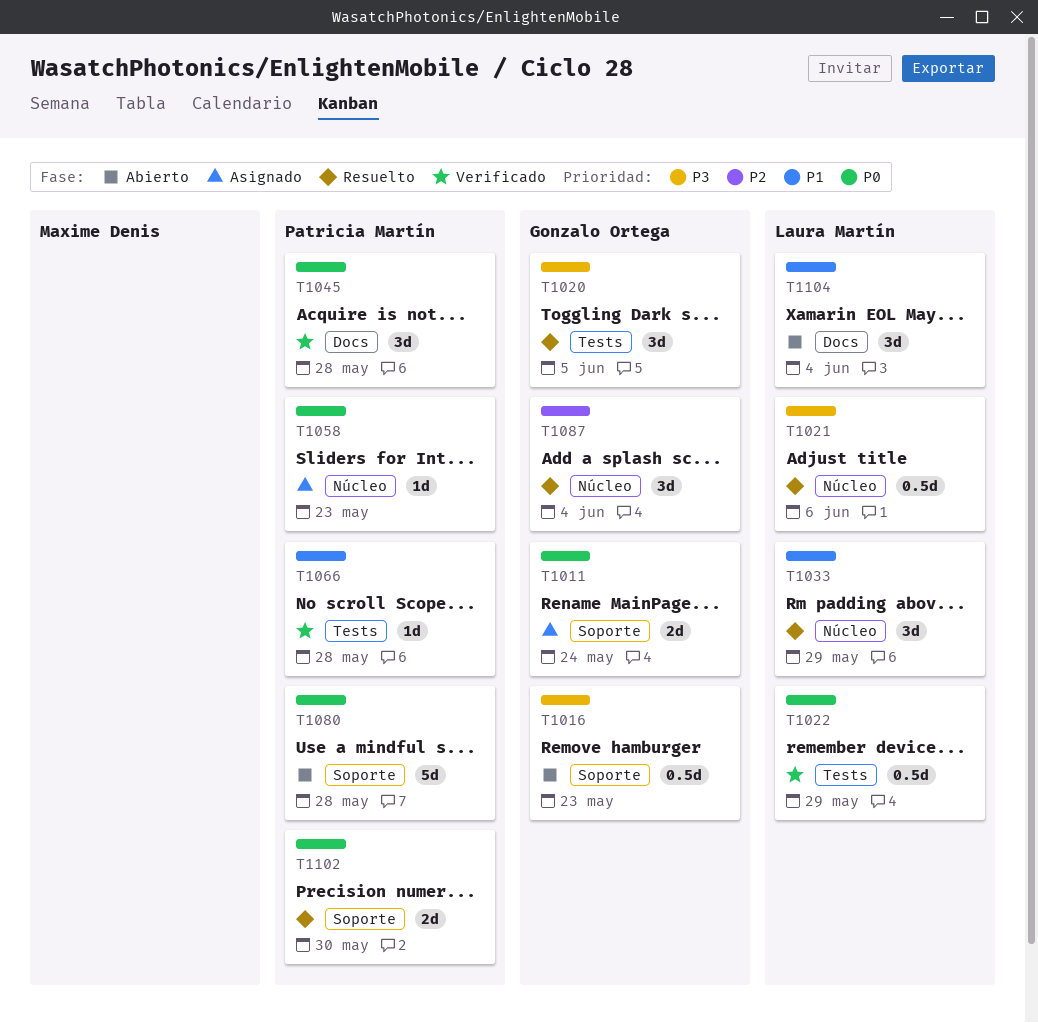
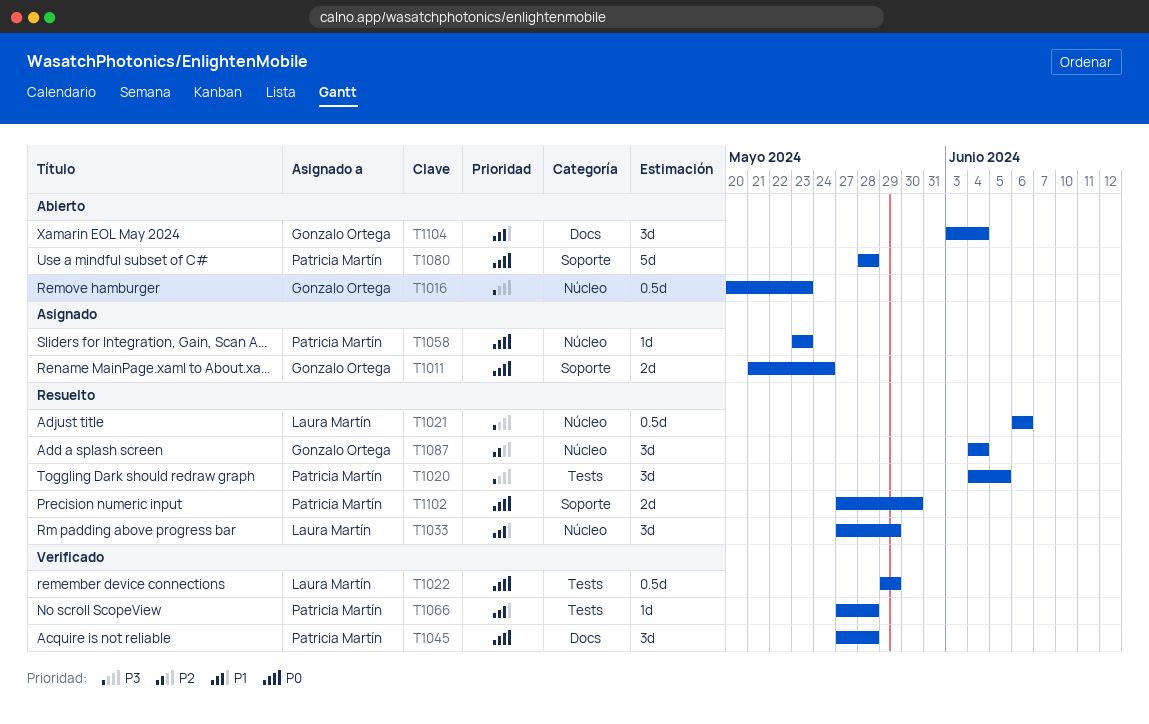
T1016, label: Soporte -> Núcleo
T1020, owner: Gonzalo Ortega -> Patricia Martín
T1104, owner: Laura Martín -> Gonzalo Ortega

